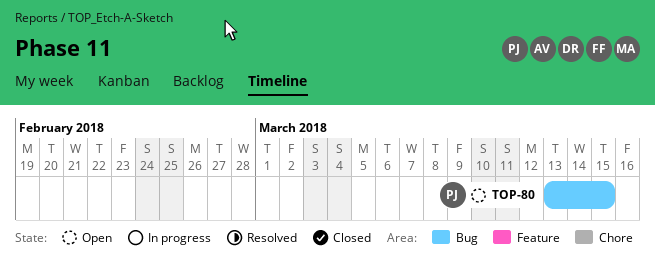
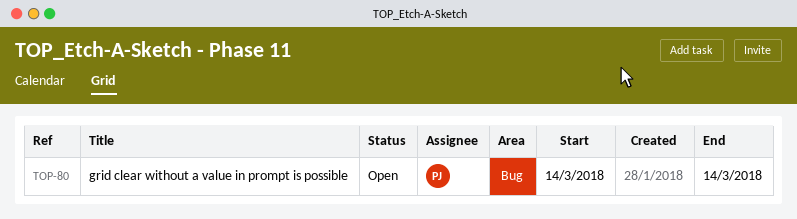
TOP-80, start: Mar 13 -> Mar 14
TOP-80, due: Mar 15 -> Mar 14

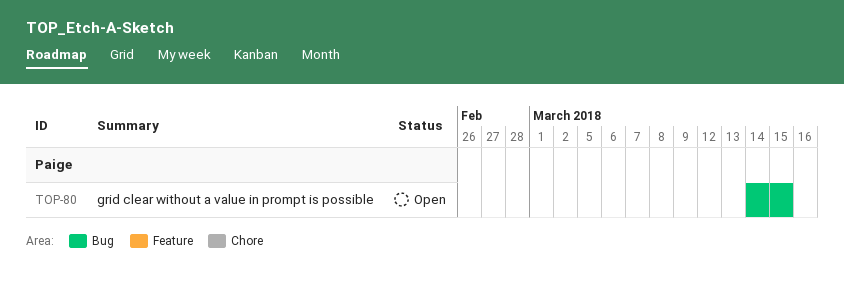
TOP-80, due: Mar 14 -> Mar 15

